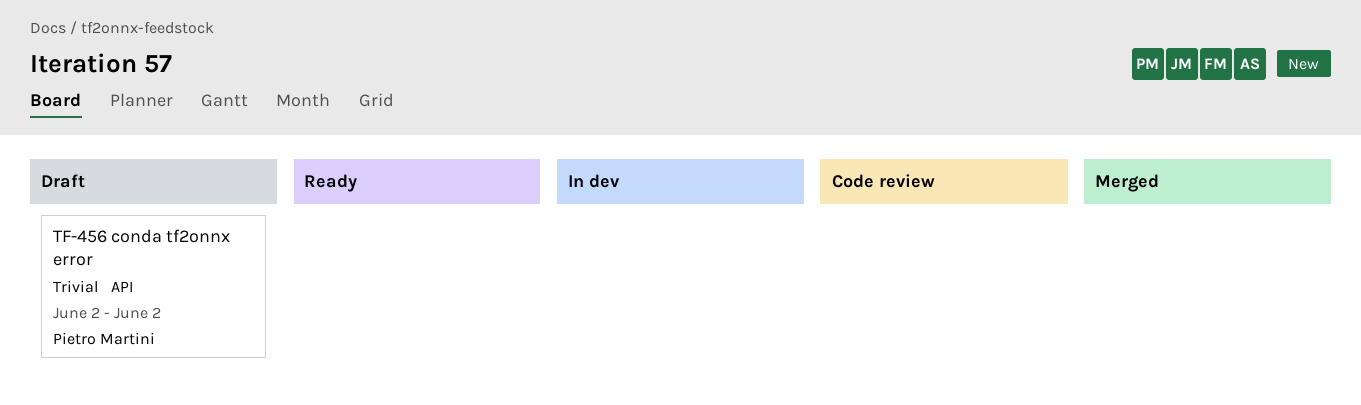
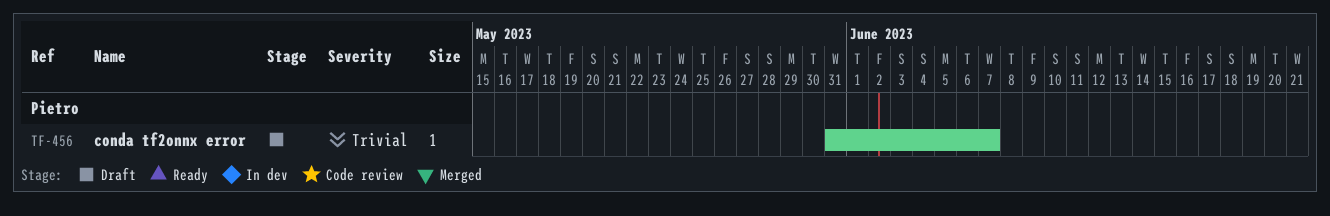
TF-456, start: Jun 2 -> May 31
TF-456, due: Jun 2 -> Jun 7

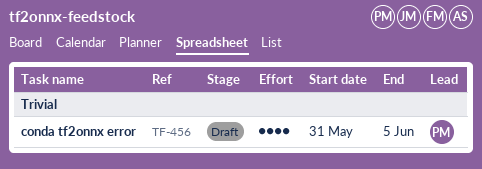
TF-456, estimate: 1 -> 4
TF-456, due: Jun 7 -> Jun 5

